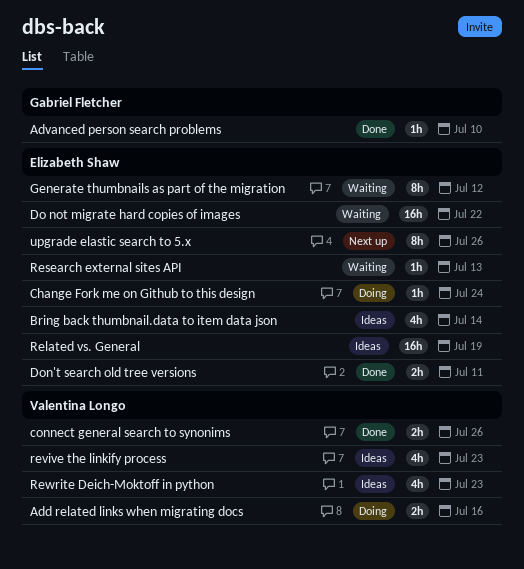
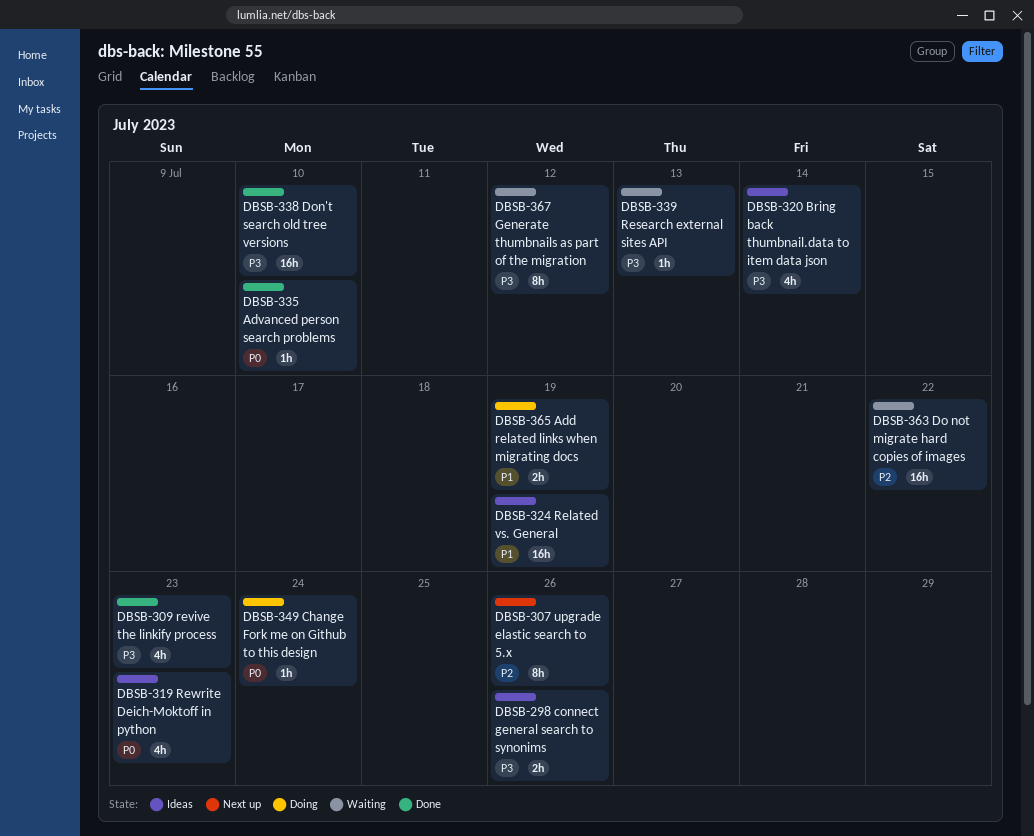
Add related links when migrating docs, due: Jul 16 -> Jul 19
connect general search to synonims, status: Done -> Ideas
Don't search old tree versions, estimate: 2h -> 16h
Don't search old tree versions, due: Jul 11 -> Jul 10
revive the linkify process, status: Ideas -> Done

